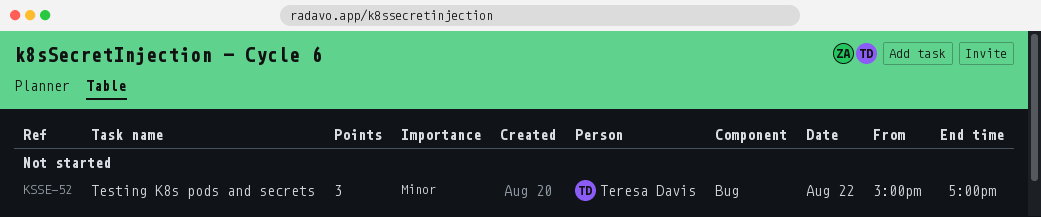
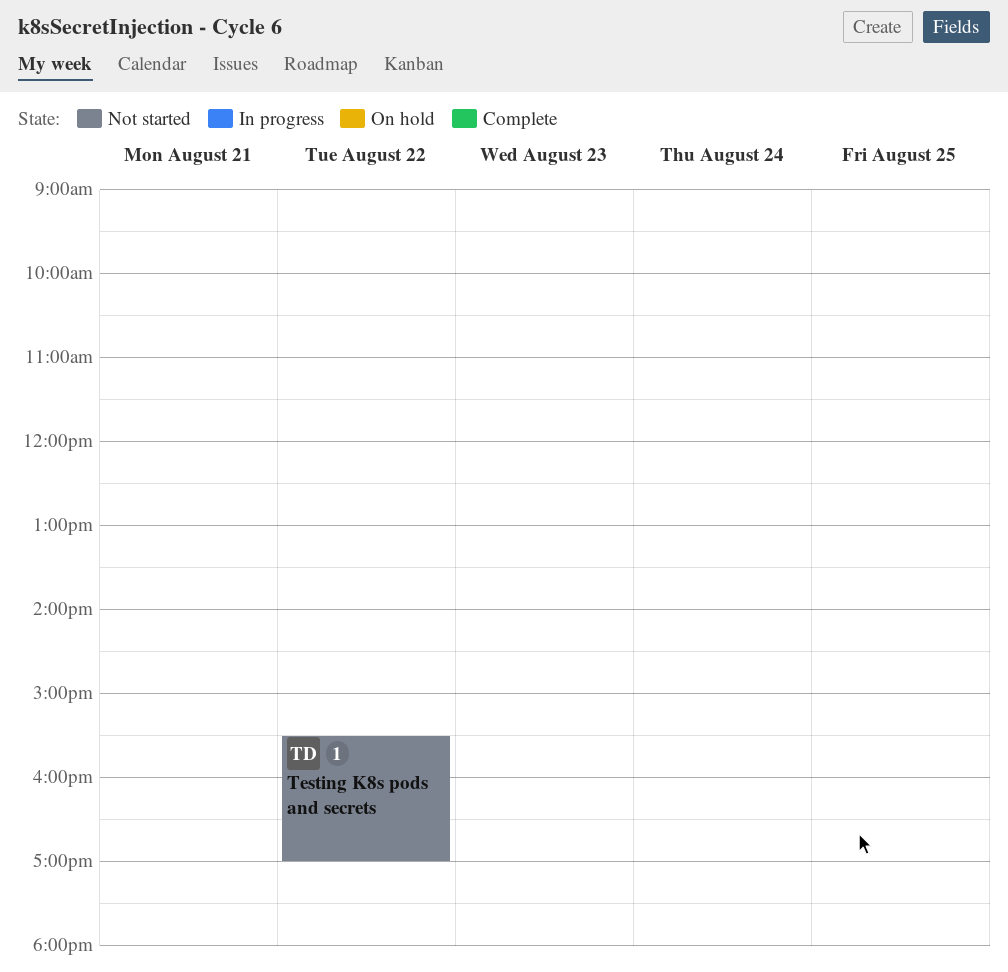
Testing K8s pods and secrets, estimate: 3 -> 1
Testing K8s pods and secrets, begins: 15:00 -> 15:30

